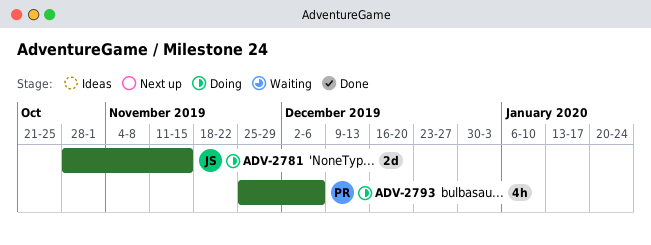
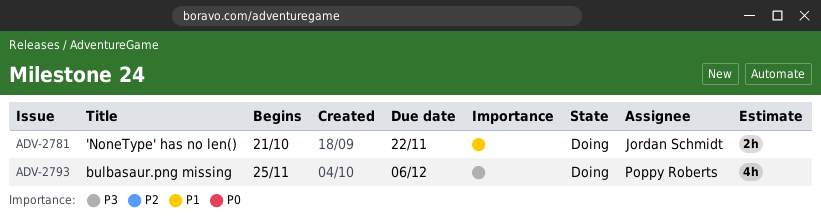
ADV-2781, estimate: 2d -> 2h
ADV-2781, start: Oct 28 -> Oct 21
ADV-2781, due: Nov 15 -> Nov 22

